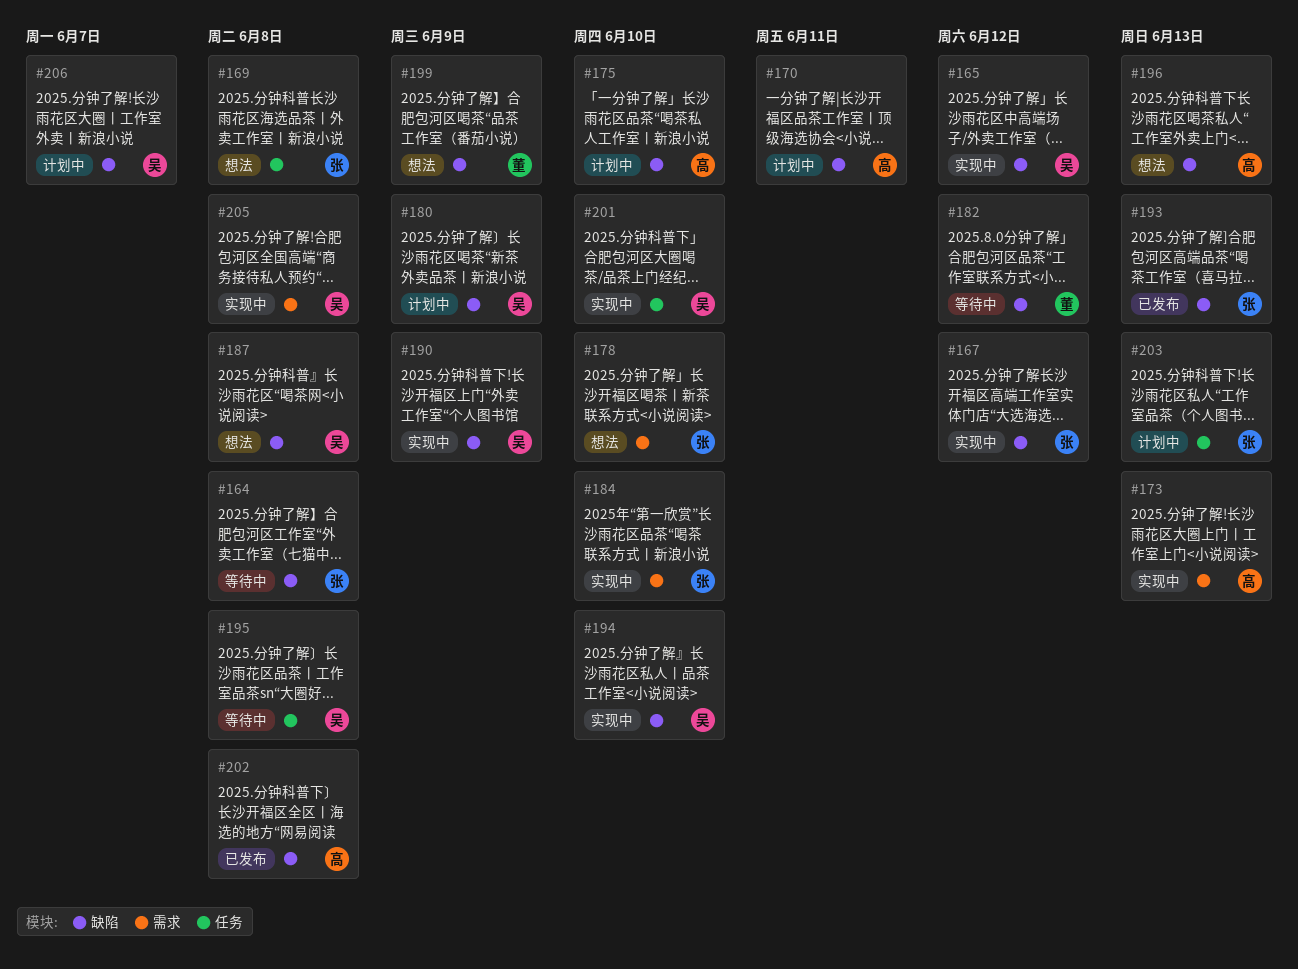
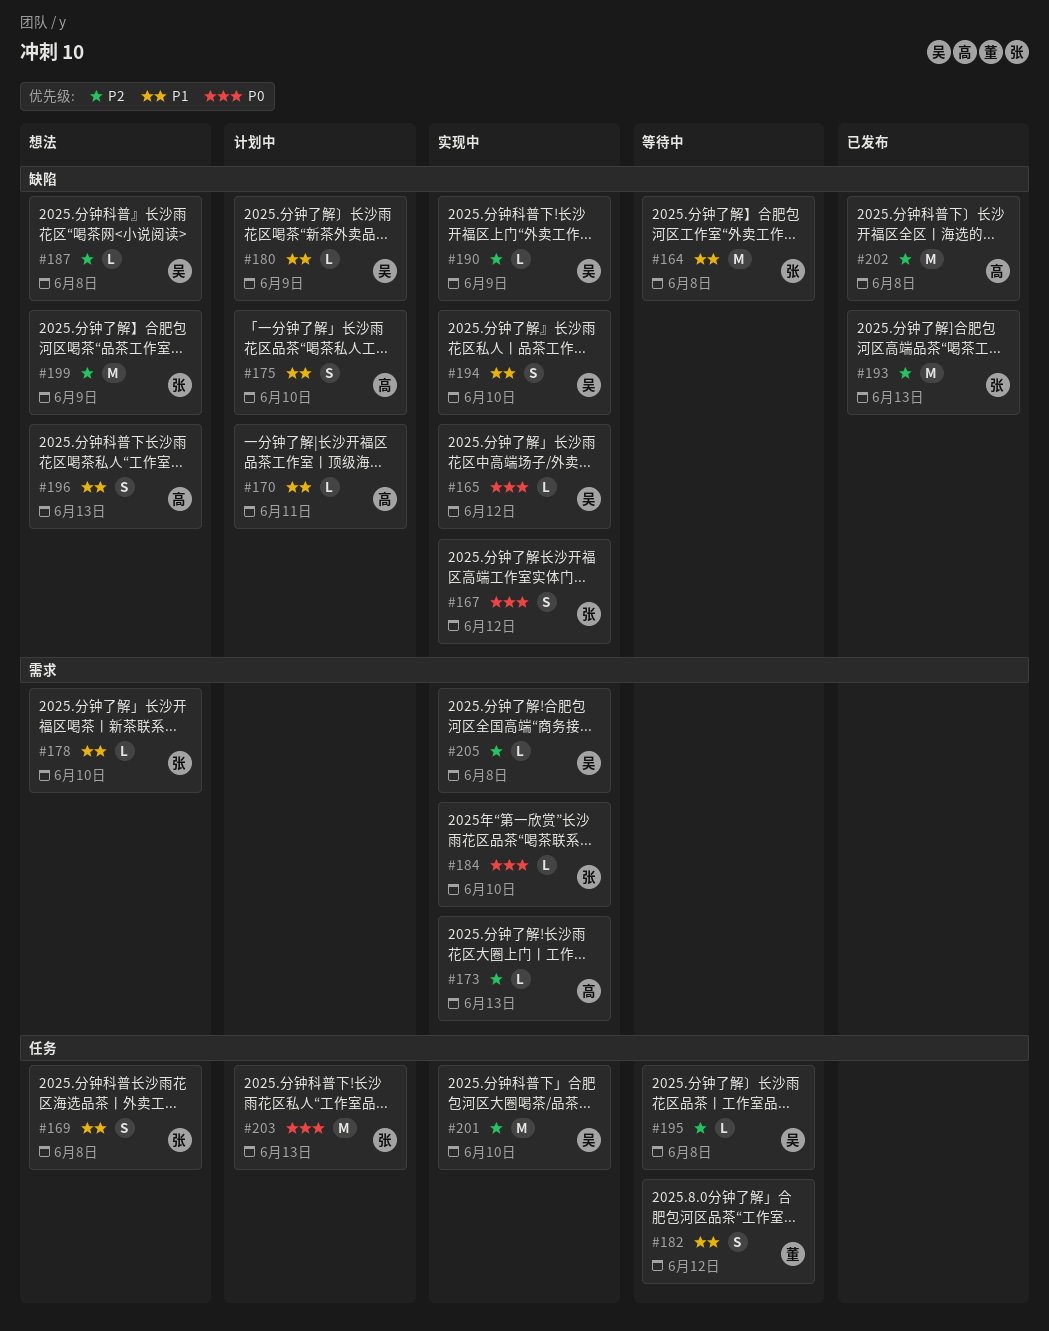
#182, label: 缺陷 -> 任务
#199, owner: 董 -> 张
#206: present -> none

